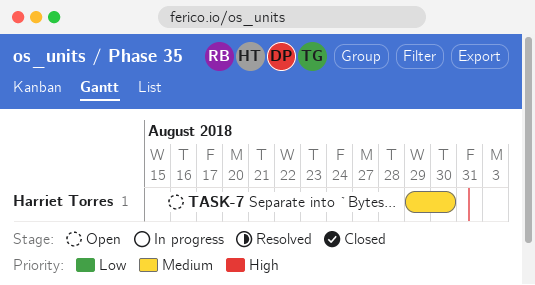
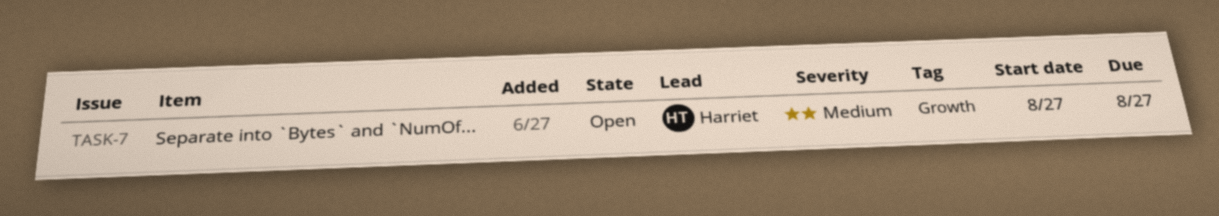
TASK-7, start: Aug 29 -> Aug 27
TASK-7, due: Aug 30 -> Aug 27

